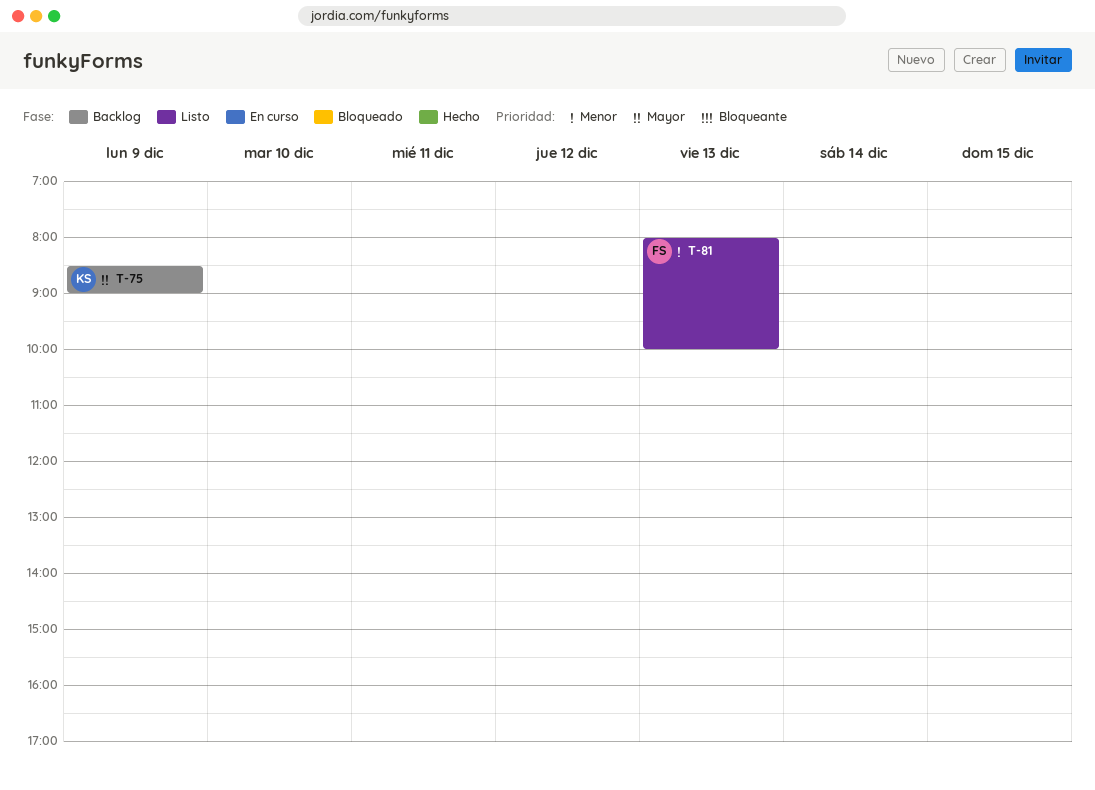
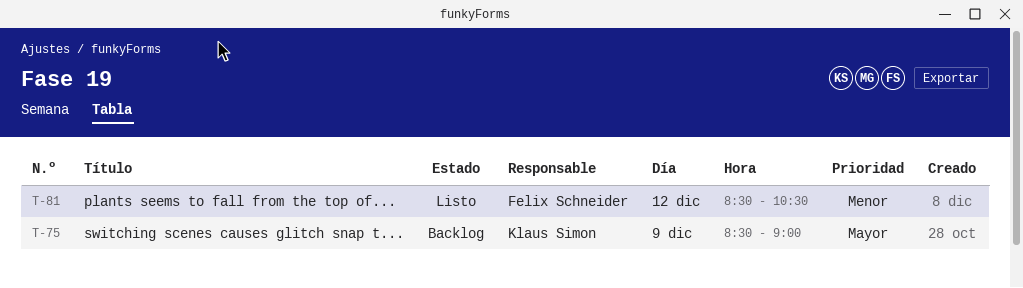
T-81, day: Dec 13 -> Dec 12
T-81, begins: 08:00 -> 08:30
T-81, ends: 10:00 -> 10:30

